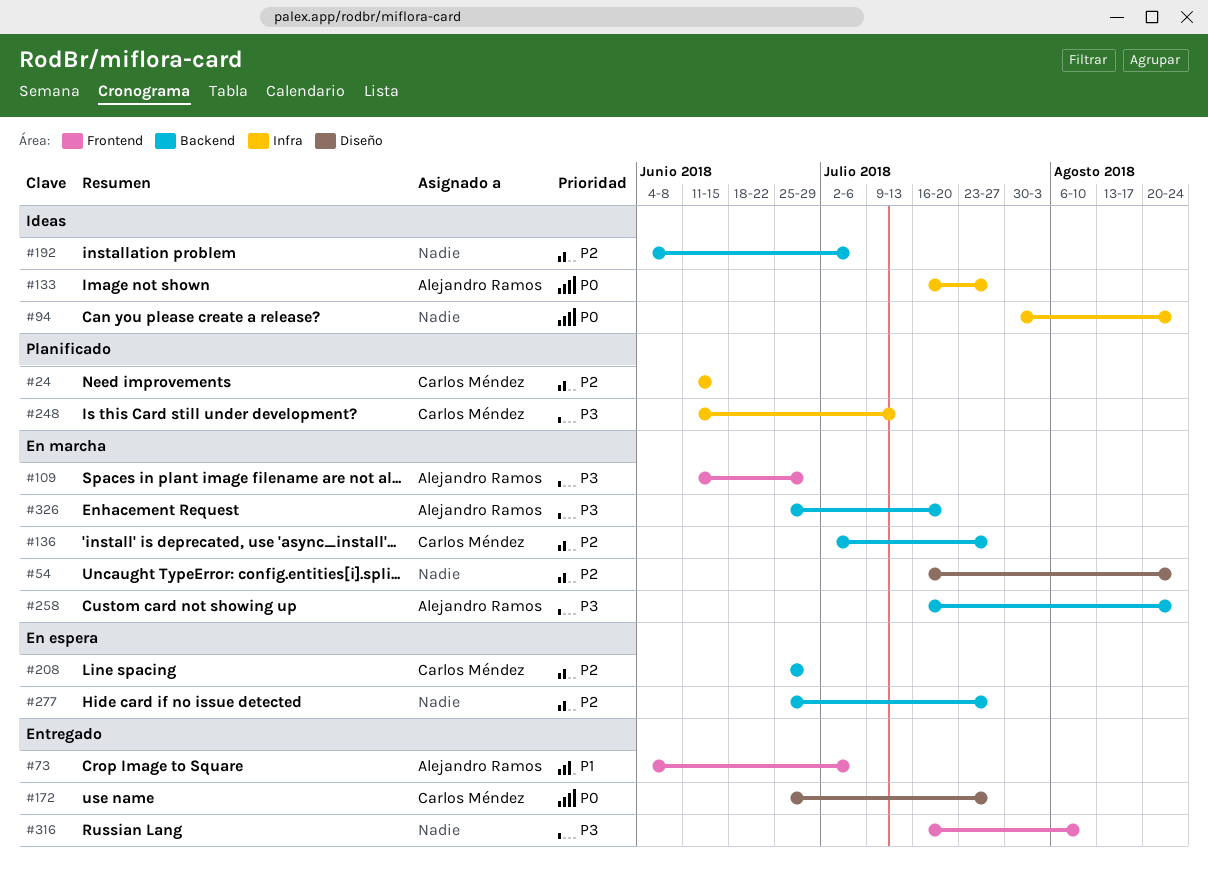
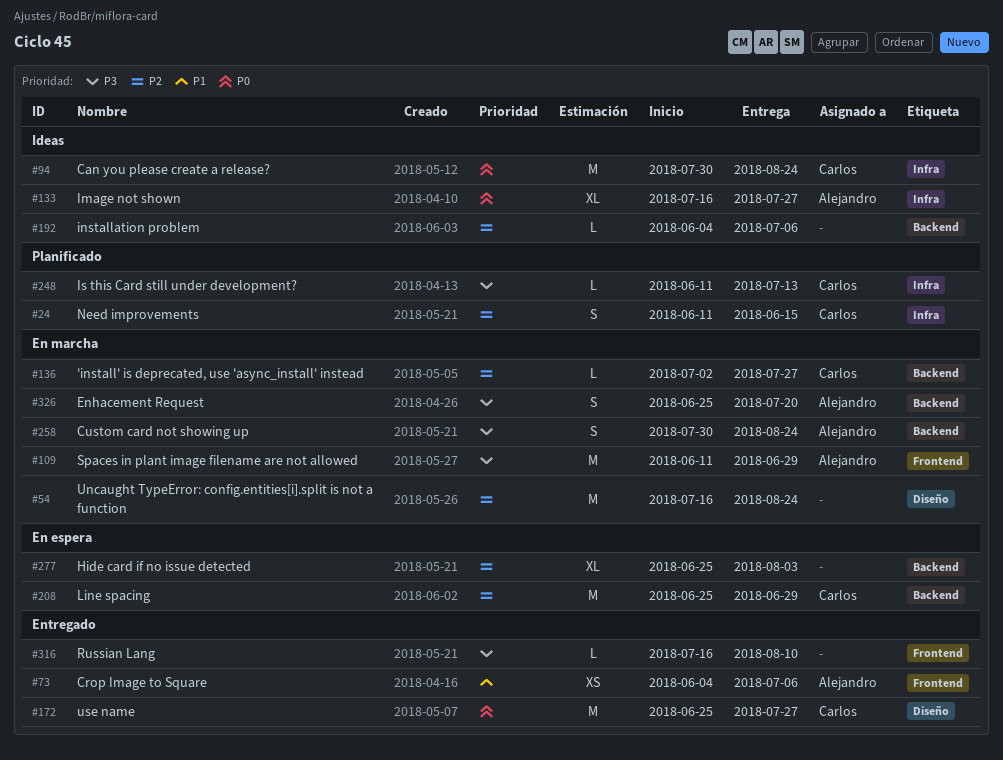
#94, owner: none -> Carlos Méndez
#258, start: Jul 16 -> Jul 30
#277, due: Jul 27 -> Aug 3

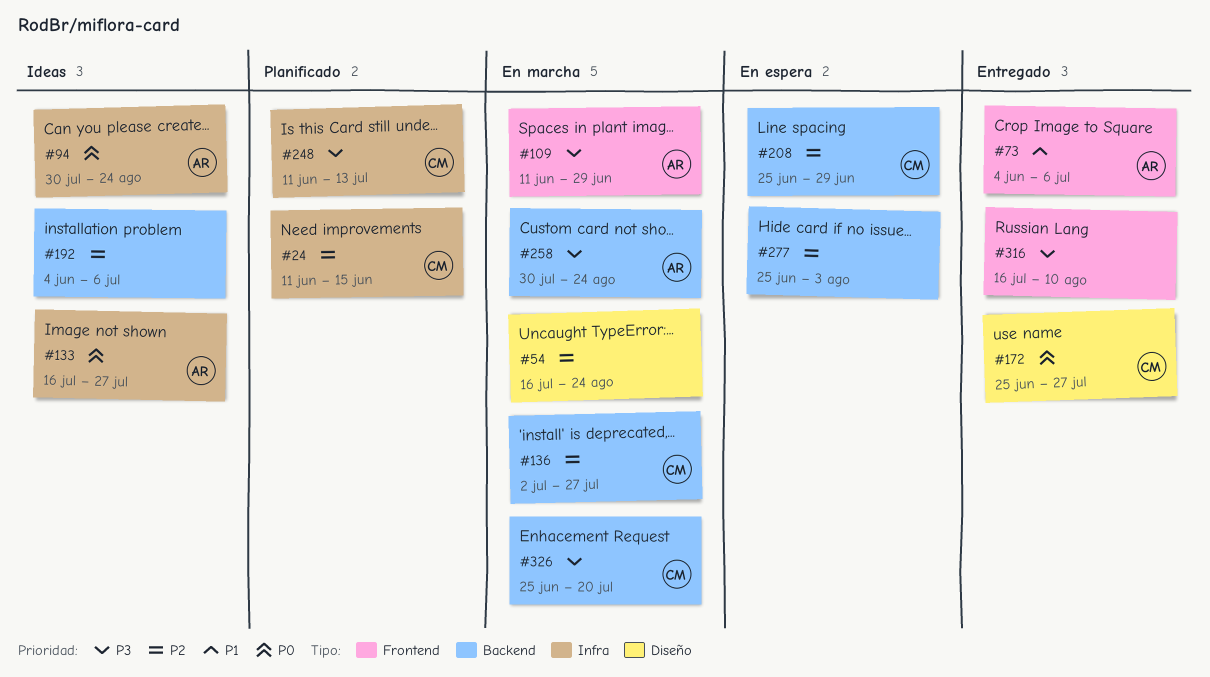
#94, owner: Carlos -> Alejandro
#326, owner: Alejandro -> Carlos

